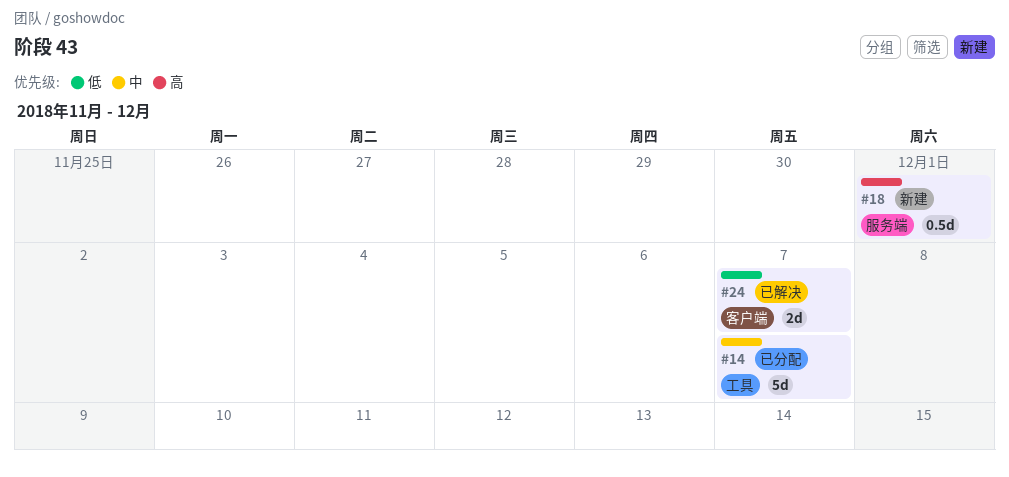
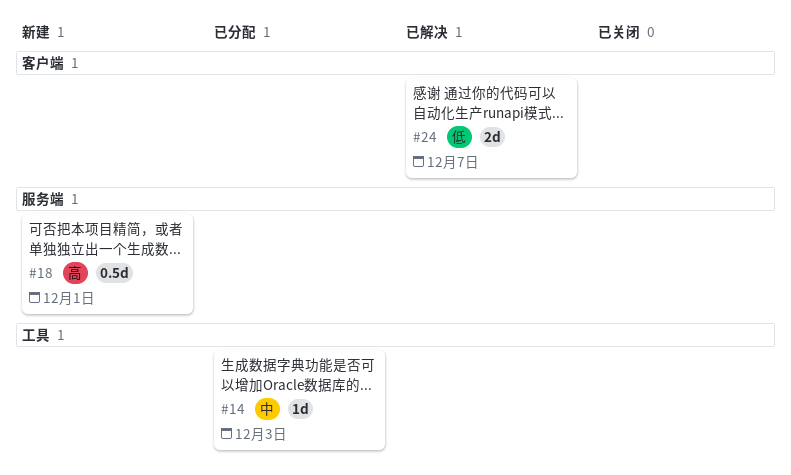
#14, estimate: 5d -> 1d
#14, due: Dec 7 -> Dec 3

